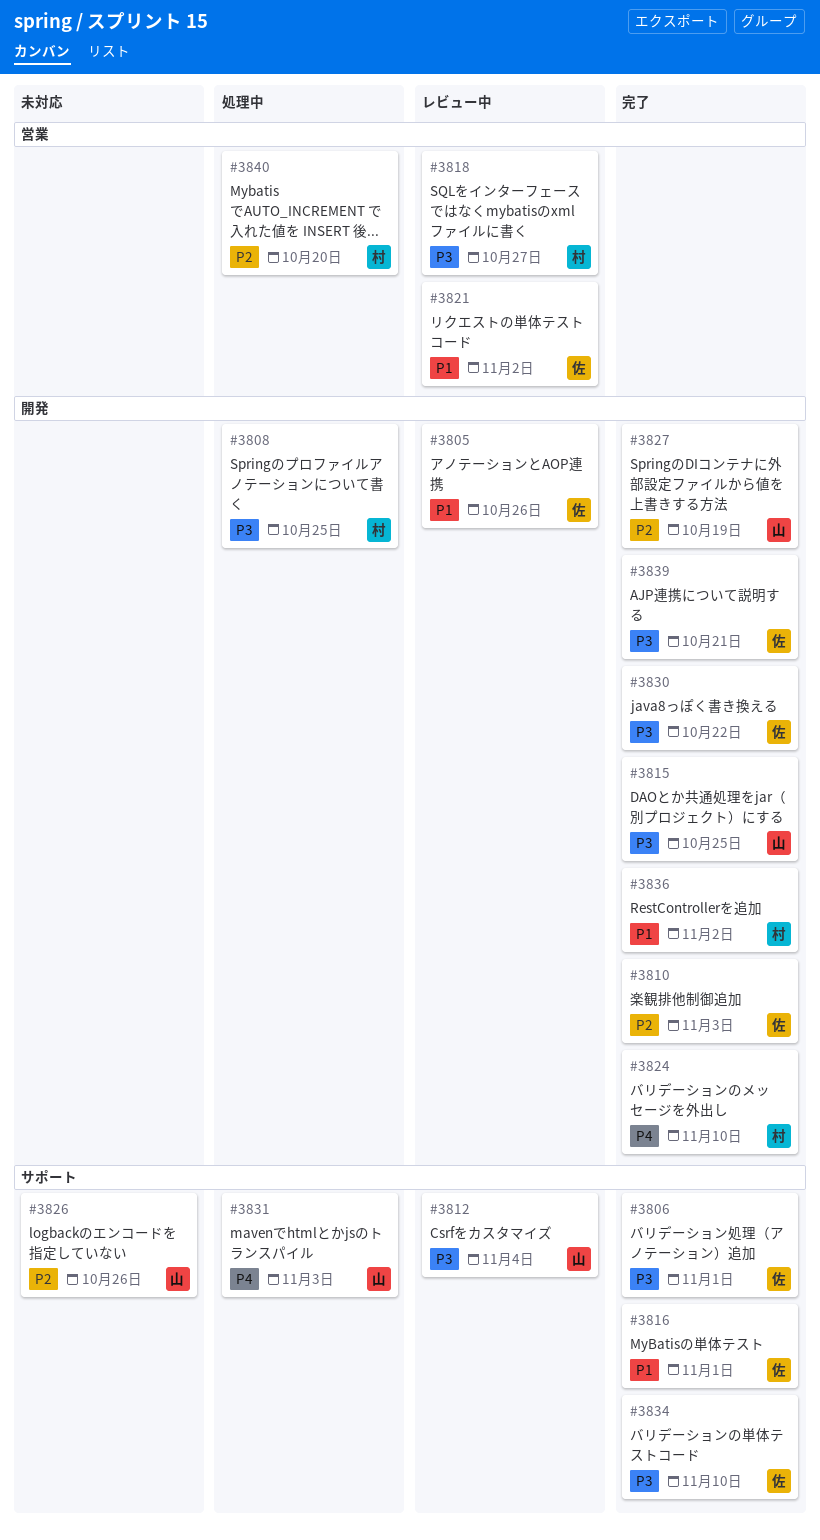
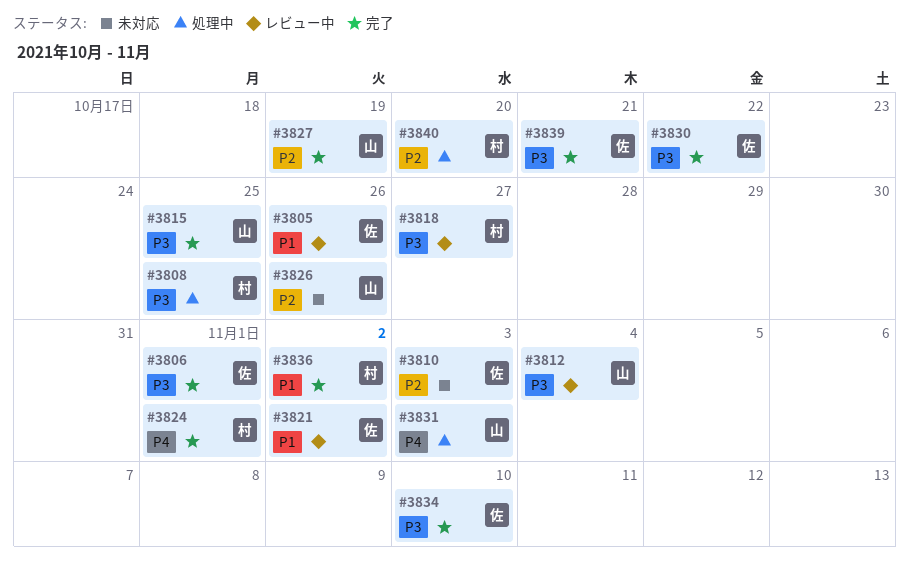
#3810, status: 完了 -> 未対応
#3816: present -> none
#3824, due: Nov 10 -> Nov 1

